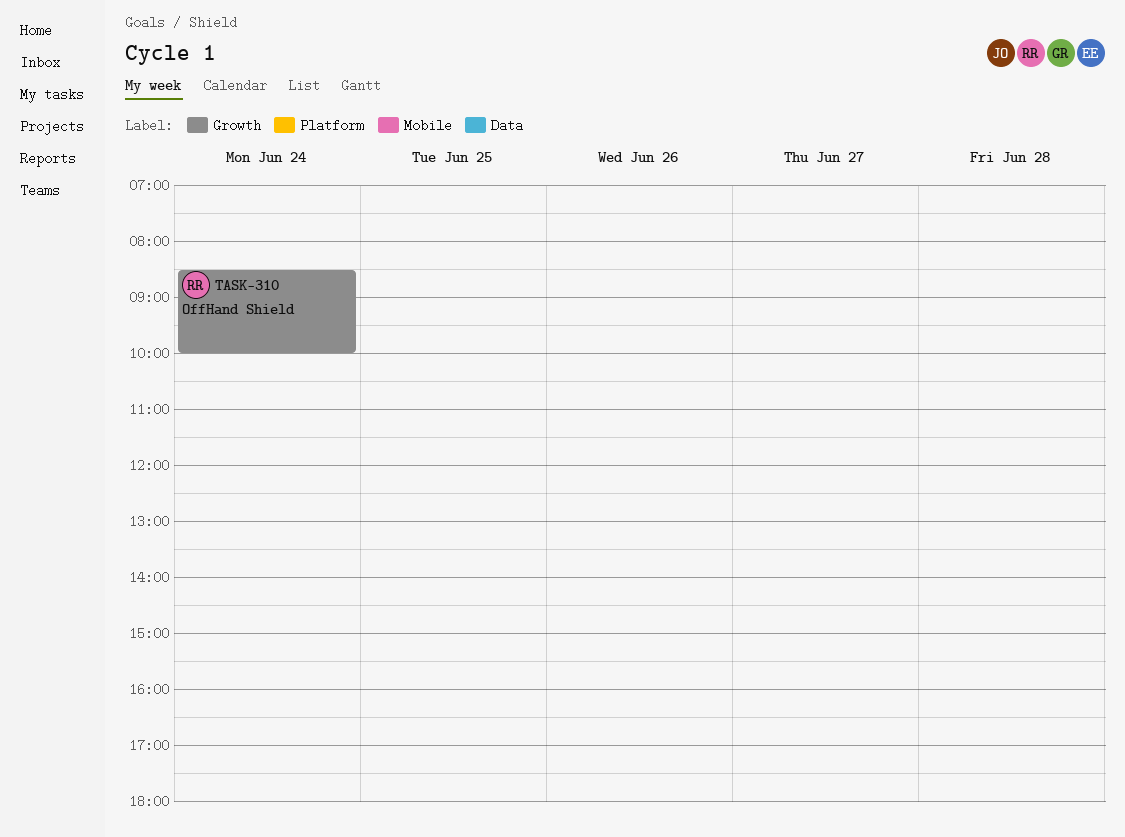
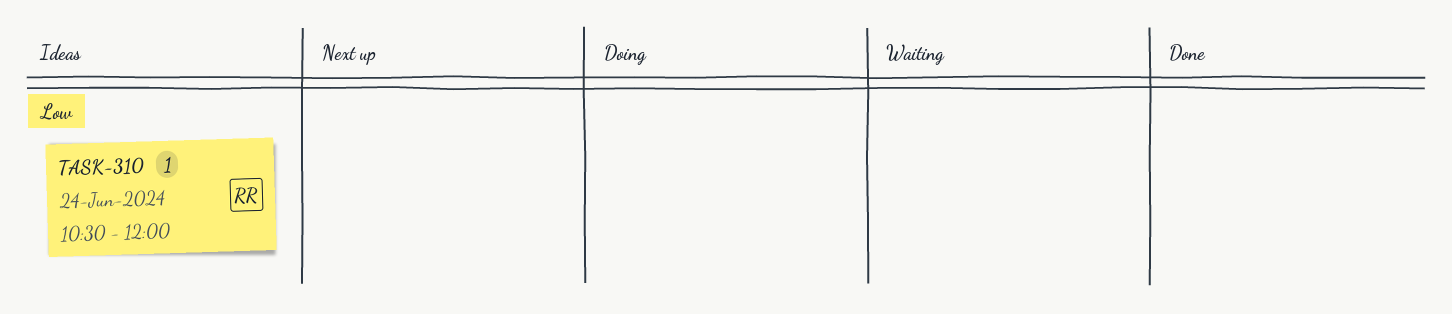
TASK-310, begins: 08:30 -> 10:30
TASK-310, ends: 10:00 -> 12:00

